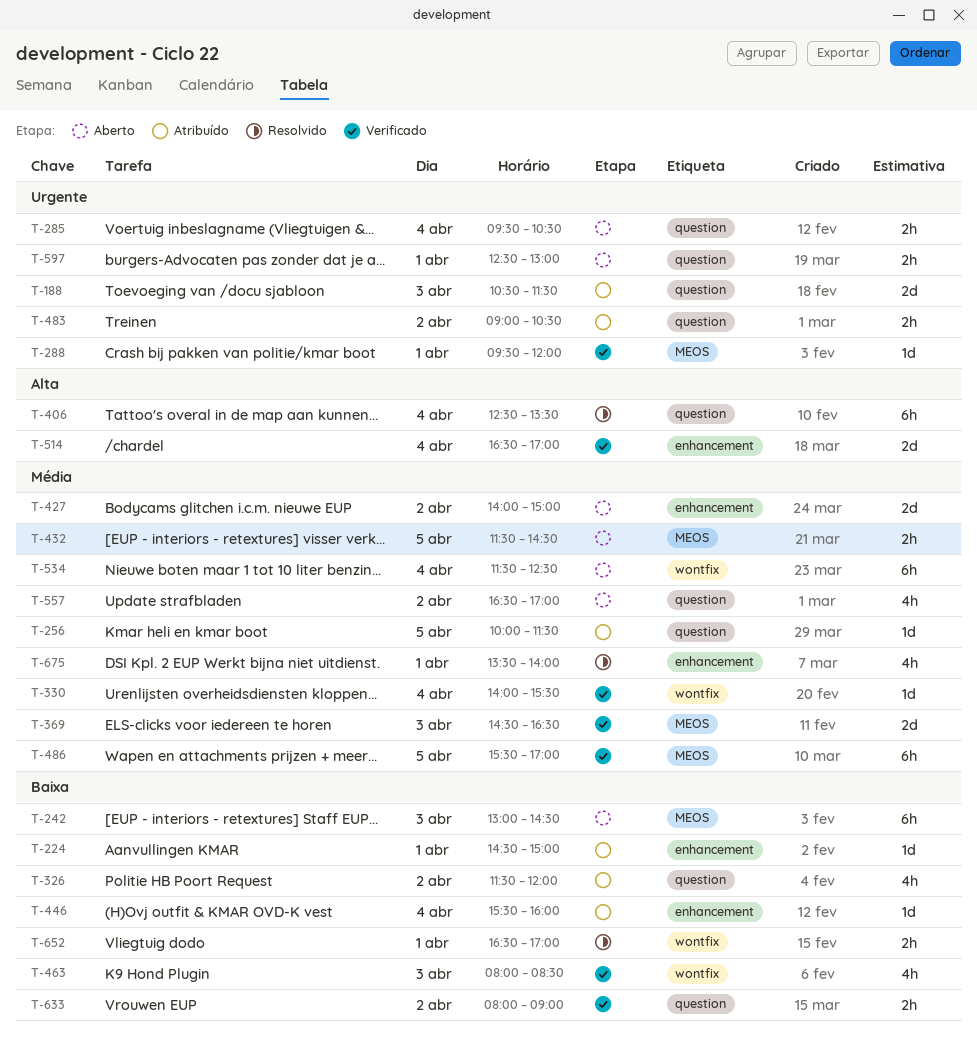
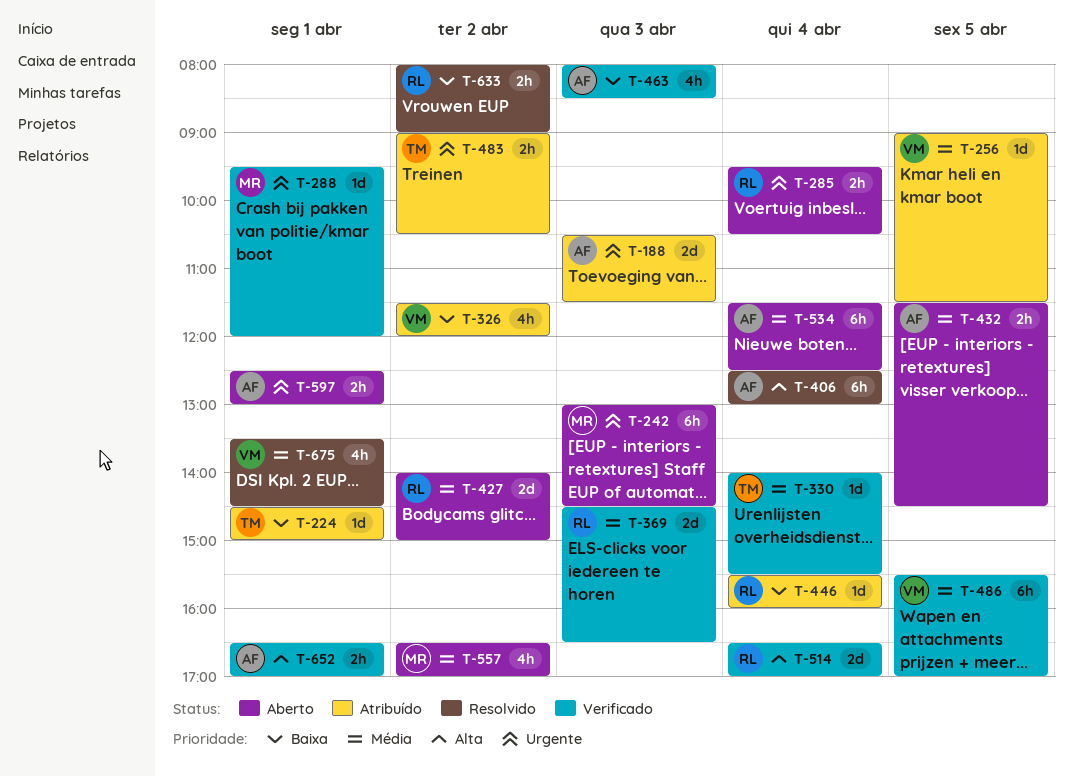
T-242, priority: Baixa -> Urgente
T-256, begins: 10:00 -> 09:00
T-406, ends: 13:30 -> 13:00
T-633, status: Verificado -> Resolvido
T-652, status: Resolvido -> Verificado
T-652, priority: Baixa -> Alta
T-675, ends: 14:00 -> 14:30

